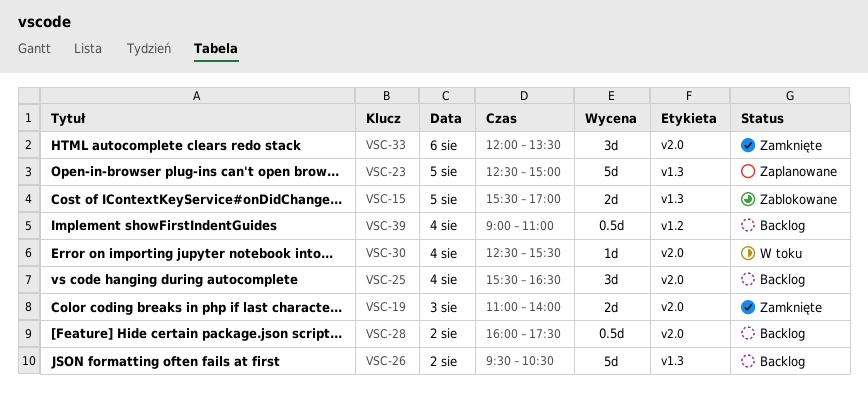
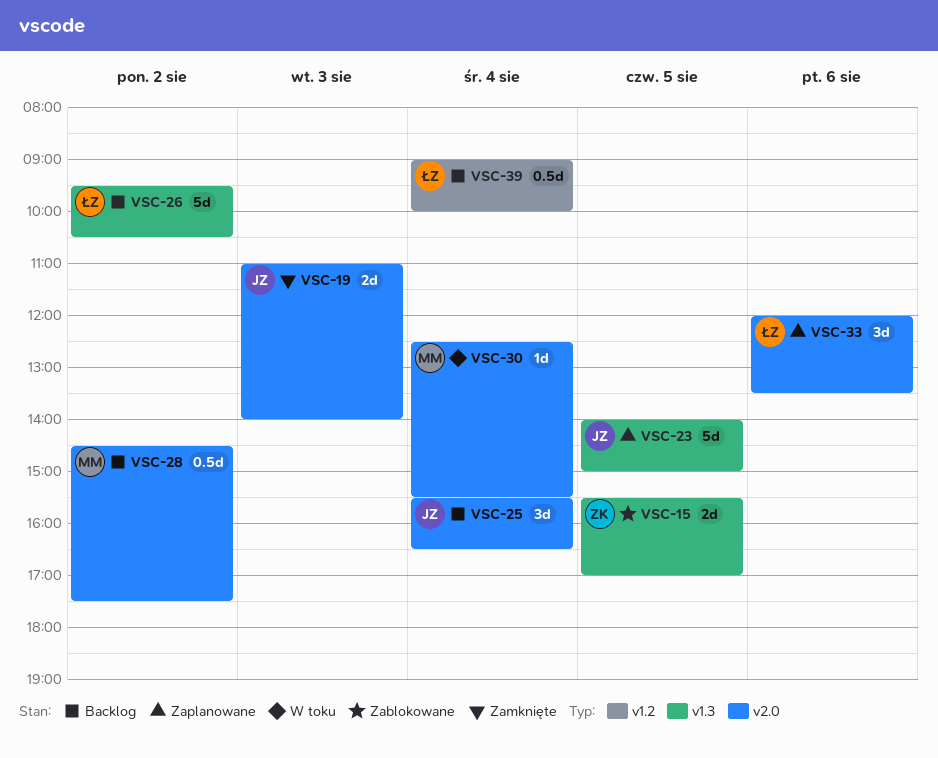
VSC-23, begins: 12:30 -> 14:00
VSC-28, begins: 16:00 -> 14:30
VSC-33, status: Zamknięte -> Zaplanowane
VSC-39, ends: 11:00 -> 10:00

